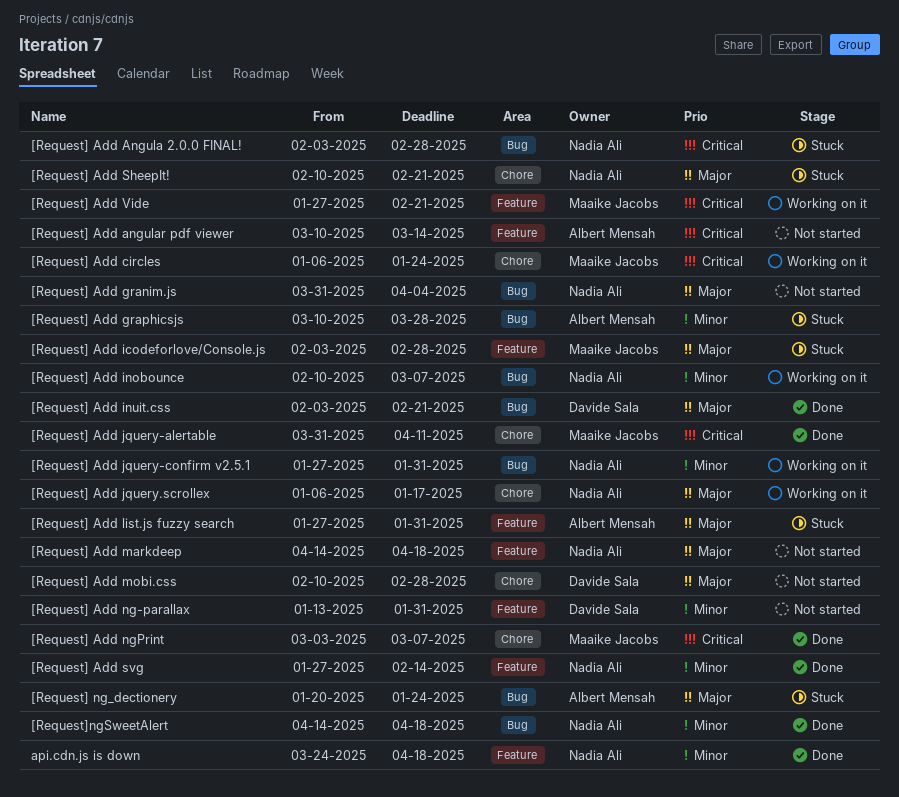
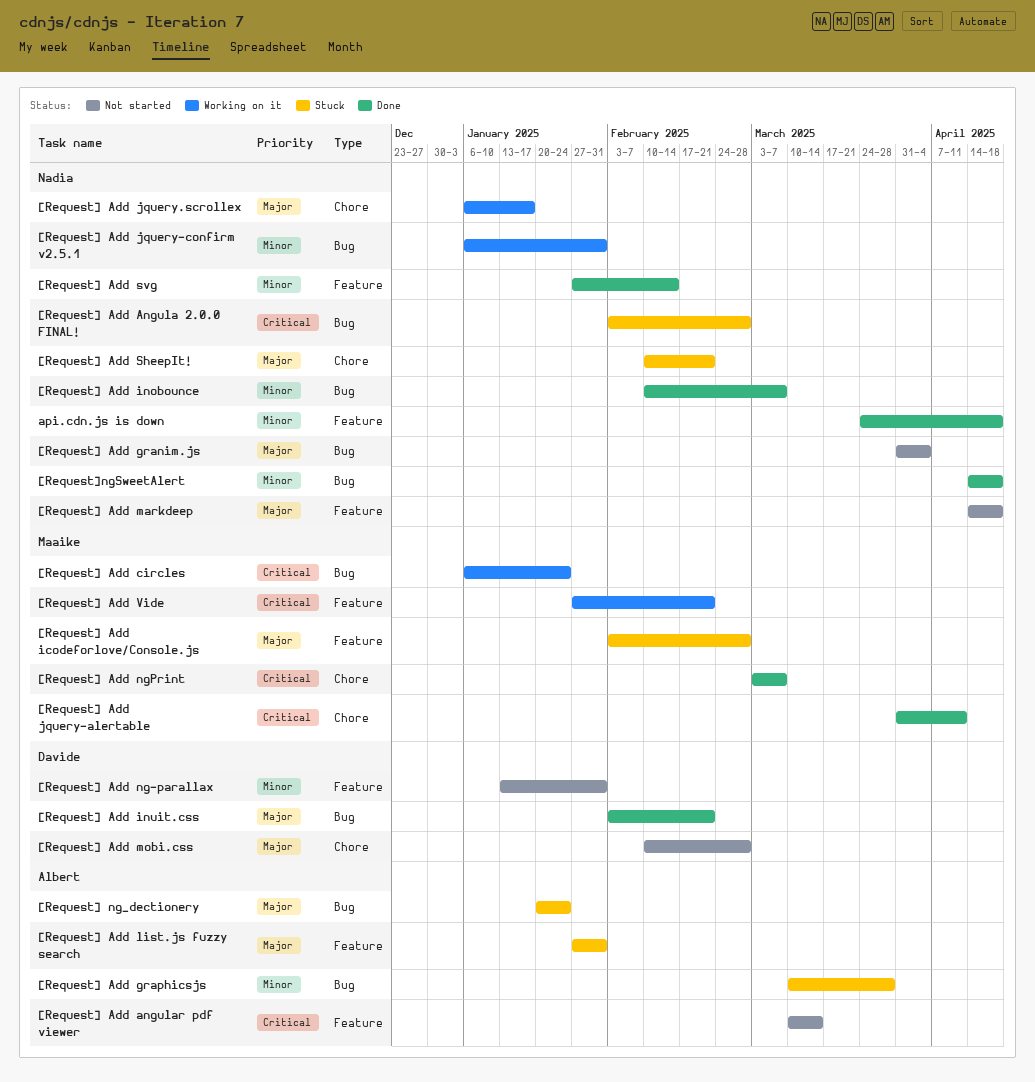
[Request] Add circles, label: Chore -> Bug
[Request] Add inobounce, status: Working on it -> Done
[Request] Add jquery-confirm v2.5.1, start: Jan 27 -> Jan 6

